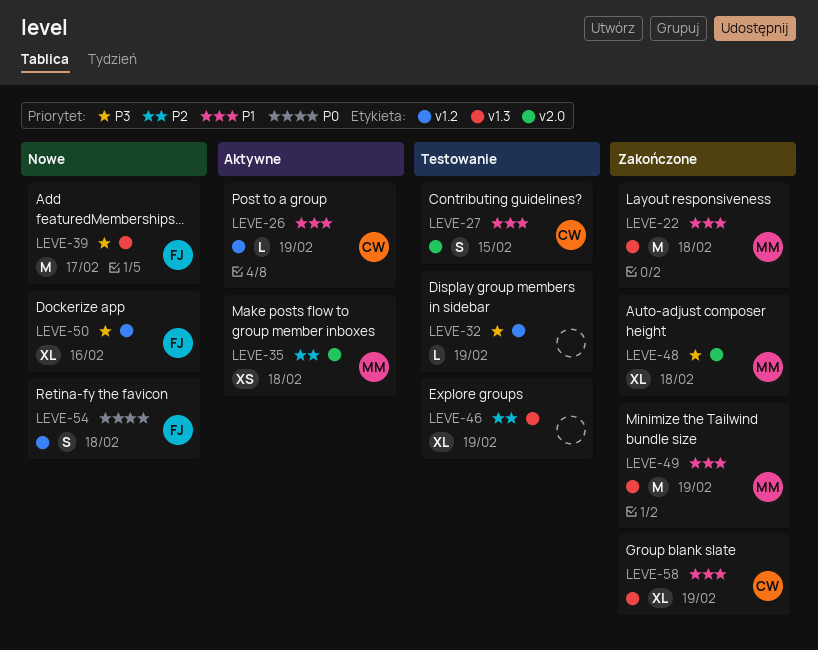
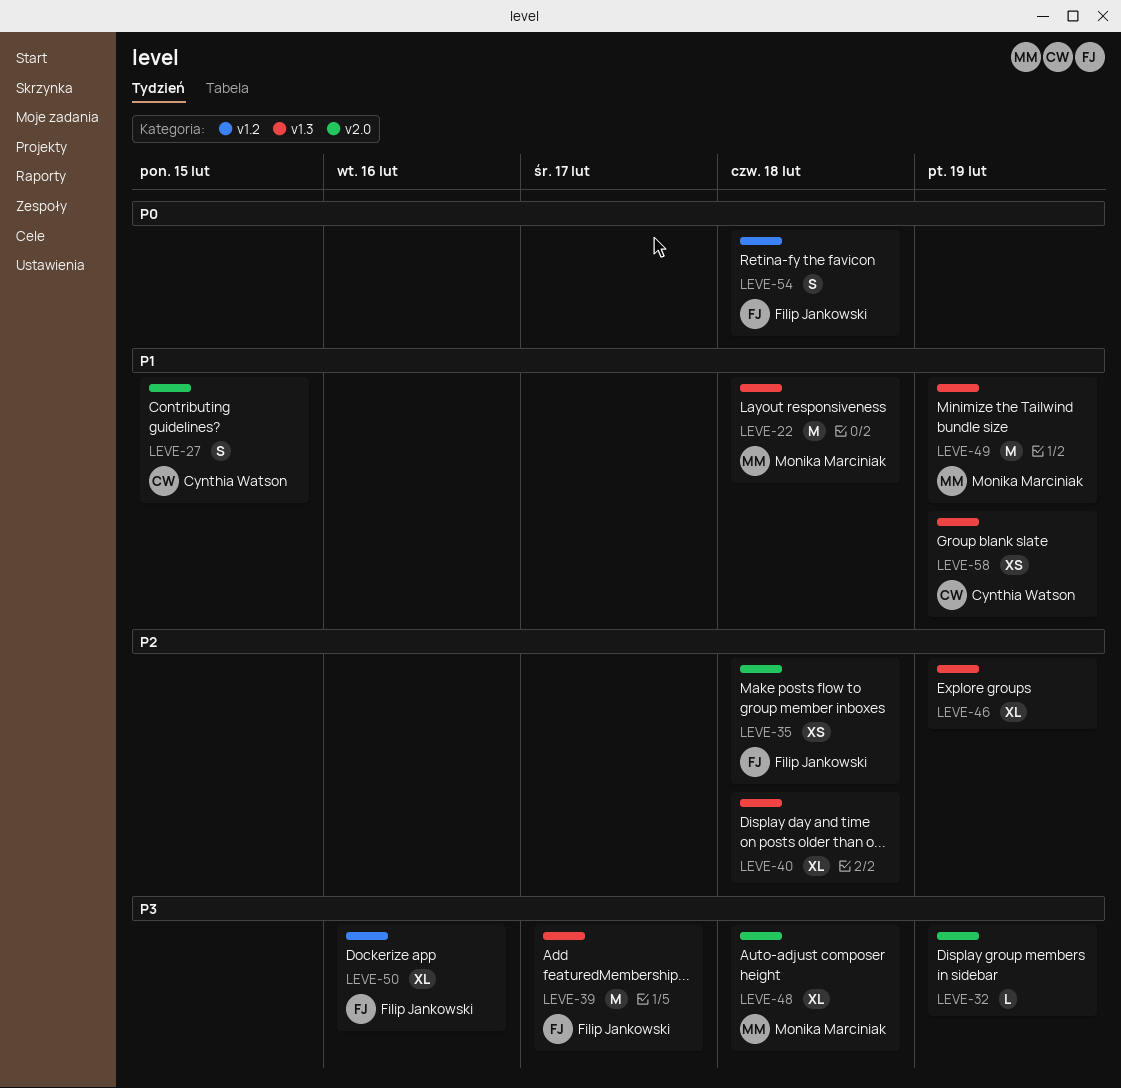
LEVE-26: present -> none
LEVE-32, label: v1.2 -> v2.0
LEVE-35, owner: Monika Marciniak -> Filip Jankowski
LEVE-40: none -> present
LEVE-58, estimate: XL -> XS

